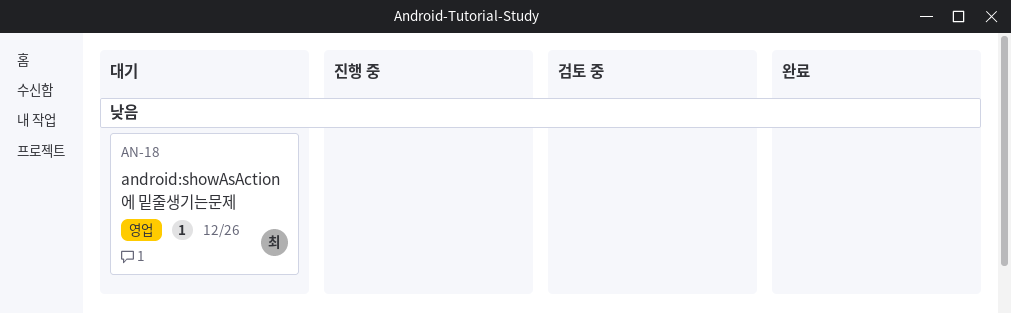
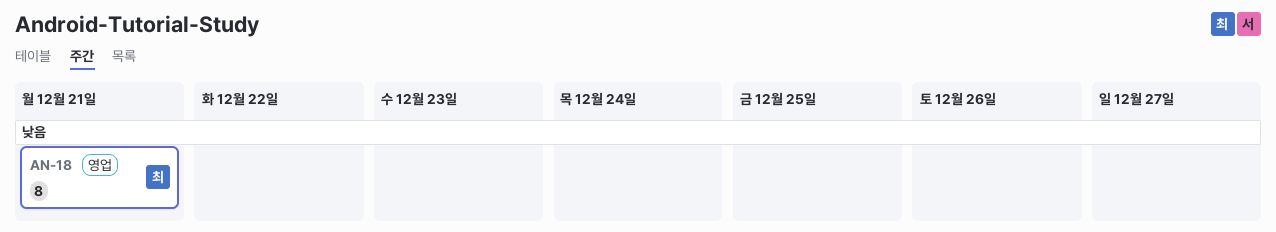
AN-18, estimate: 1 -> 8
AN-18, due: Dec 26 -> Dec 21

